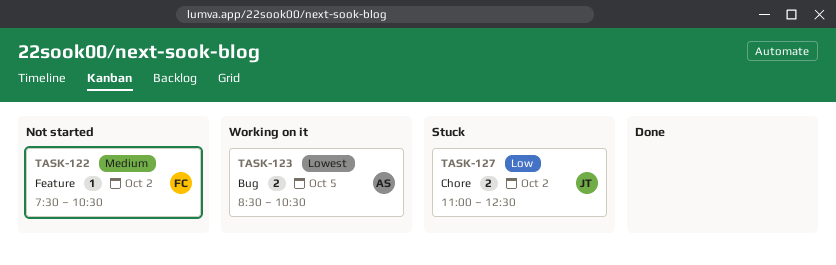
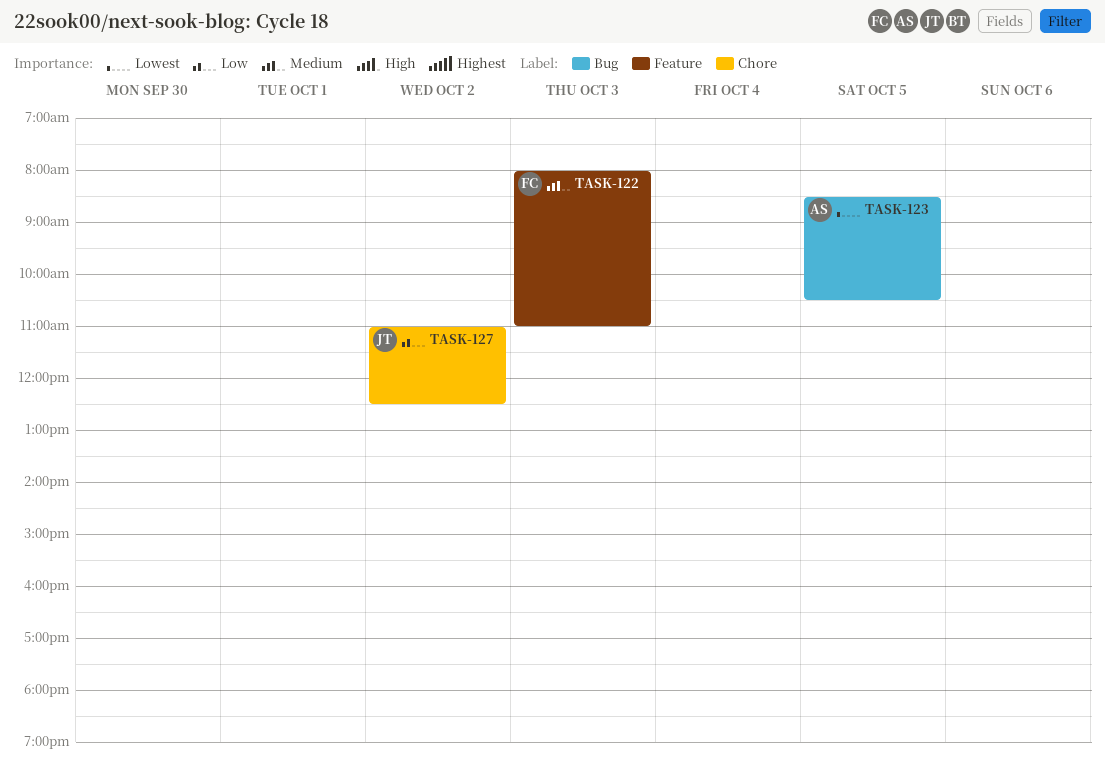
TASK-122, day: Oct 2 -> Oct 3
TASK-122, begins: 07:30 -> 08:00
TASK-122, ends: 10:30 -> 11:00

